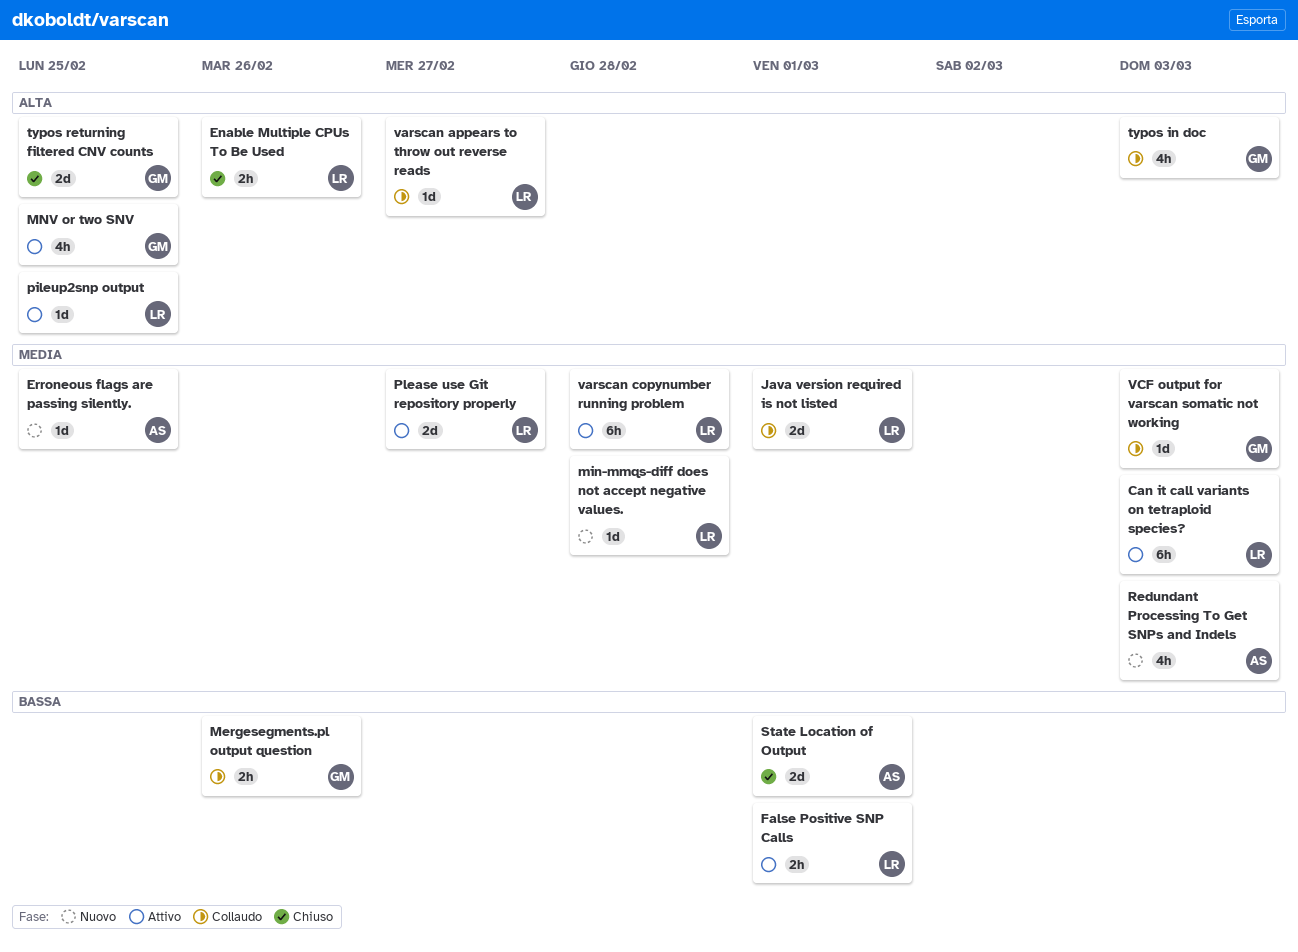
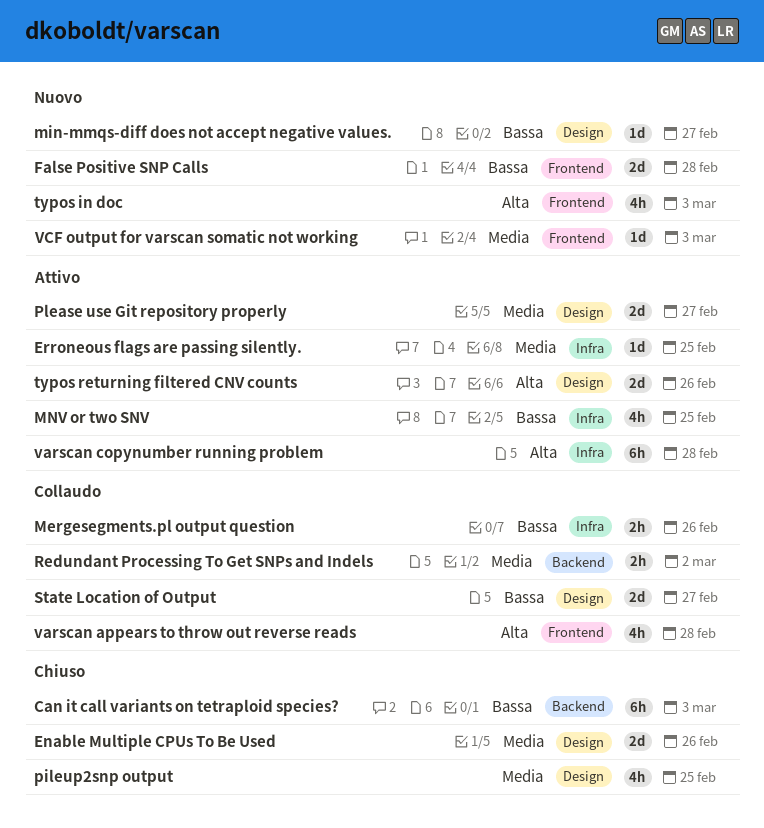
Can it call variants on tetraploid species?, status: Attivo -> Chiuso
Can it call variants on tetraploid species?, priority: Media -> Bassa
Enable Multiple CPUs To Be Used, priority: Alta -> Media
Enable Multiple CPUs To Be Used, estimate: 2h -> 2d
Erroneous flags are passing silently., status: Nuovo -> Attivo
False Positive SNP Calls, status: Attivo -> Nuovo
False Positive SNP Calls, estimate: 2h -> 2d
False Positive SNP Calls, due: Mar 1 -> Feb 28
Java version required is not listed: present -> none
min-mmqs-diff does not accept negative values., priority: Media -> Bassa
min-mmqs-diff does not accept negative values., due: Feb 28 -> Feb 27
MNV or two SNV, priority: Alta -> Bassa
pileup2snp output, status: Attivo -> Chiuso
pileup2snp output, priority: Alta -> Media
pileup2snp output, estimate: 1d -> 4h
Redundant Processing To Get SNPs and Indels, status: Nuovo -> Collaudo
Redundant Processing To Get SNPs and Indels, estimate: 4h -> 2h
Redundant Processing To Get SNPs and Indels, due: Mar 3 -> Mar 2
State Location of Output, status: Chiuso -> Collaudo
State Location of Output, due: Mar 1 -> Feb 27
typos in doc, status: Collaudo -> Nuovo
typos returning filtered CNV counts, status: Chiuso -> Attivo
typos returning filtered CNV counts, due: Feb 25 -> Feb 26
varscan appears to throw out reverse reads, estimate: 1d -> 4h
varscan appears to throw out reverse reads, due: Feb 27 -> Feb 28
varscan copynumber running problem, priority: Media -> Alta
VCF output for varscan somatic not working, status: Collaudo -> Nuovo

